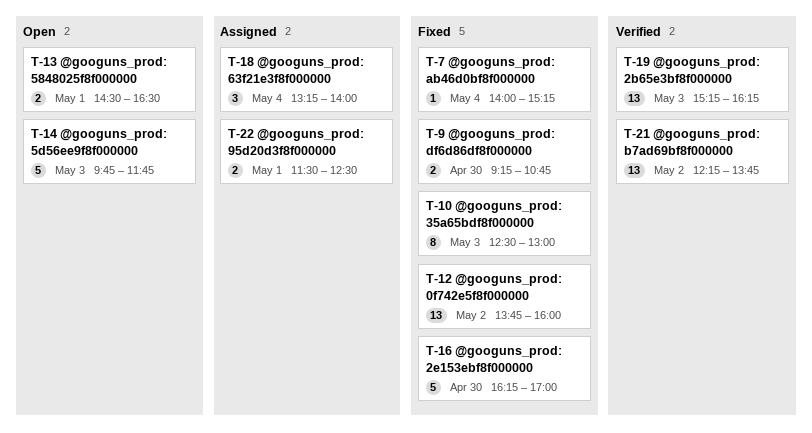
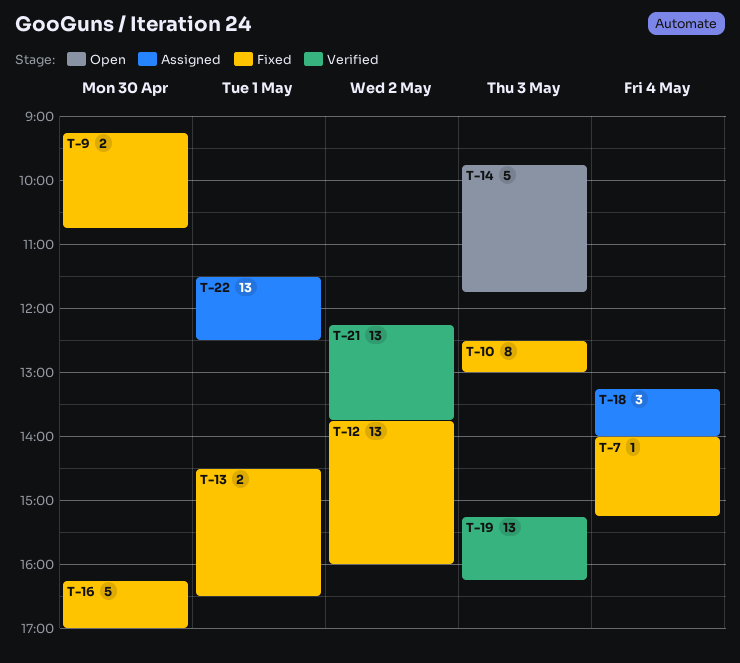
T-13, status: Open -> Fixed
T-22, estimate: 2 -> 13

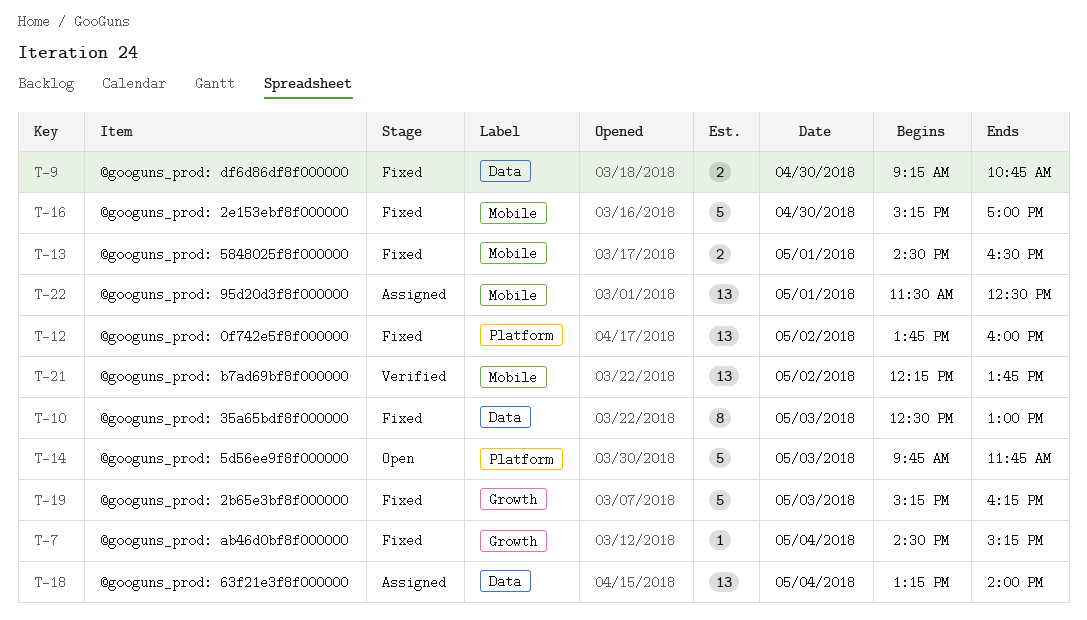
T-7, begins: 14:00 -> 14:30
T-16, begins: 16:15 -> 15:15
T-18, estimate: 3 -> 13
T-19, status: Verified -> Fixed
T-19, estimate: 13 -> 5

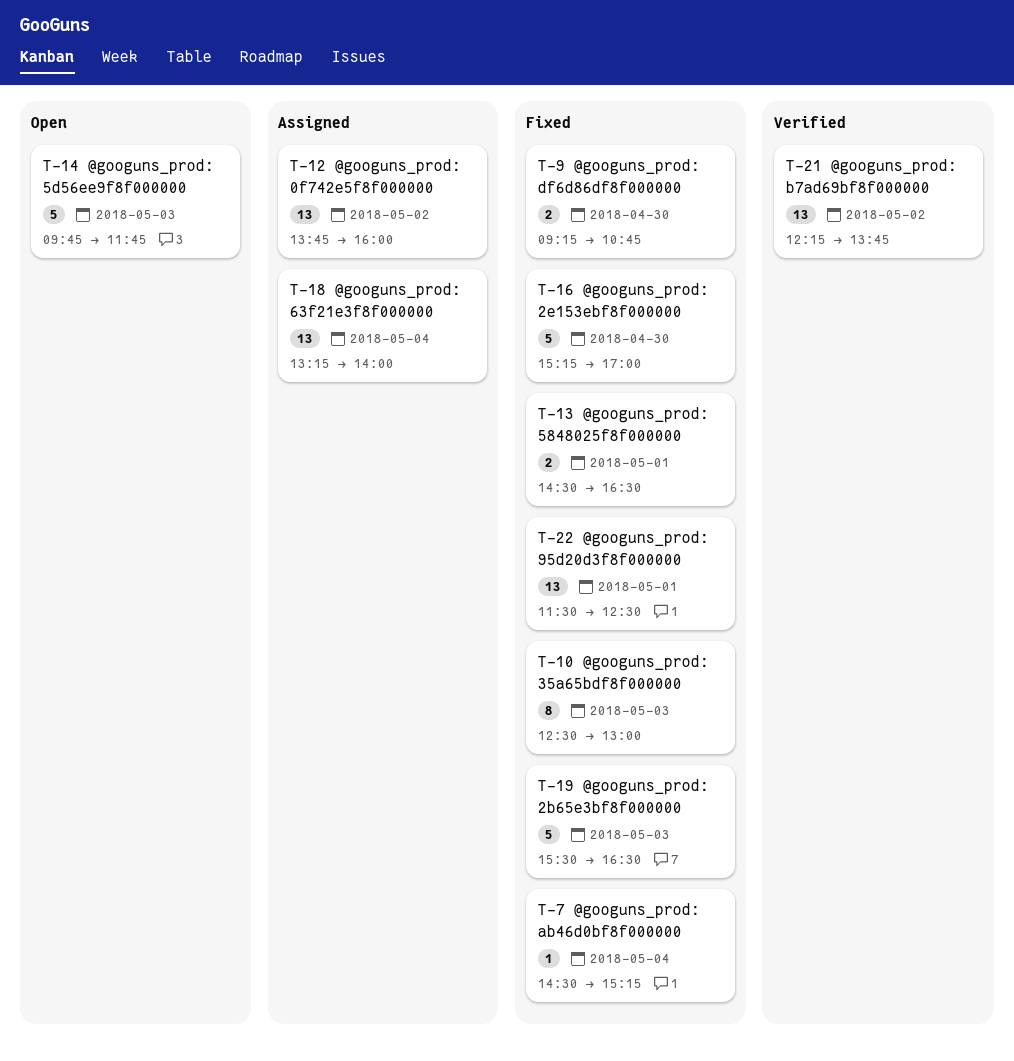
T-12, status: Fixed -> Assigned
T-19, begins: 15:15 -> 15:30
T-19, ends: 16:15 -> 16:30
T-22, status: Assigned -> Fixed

